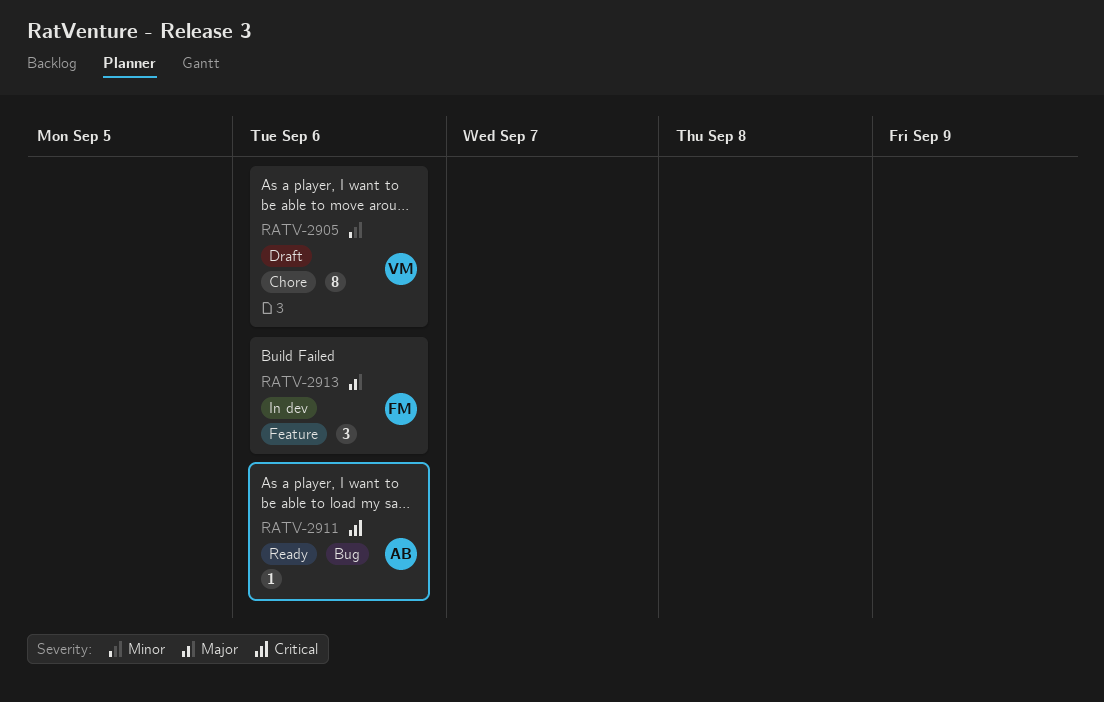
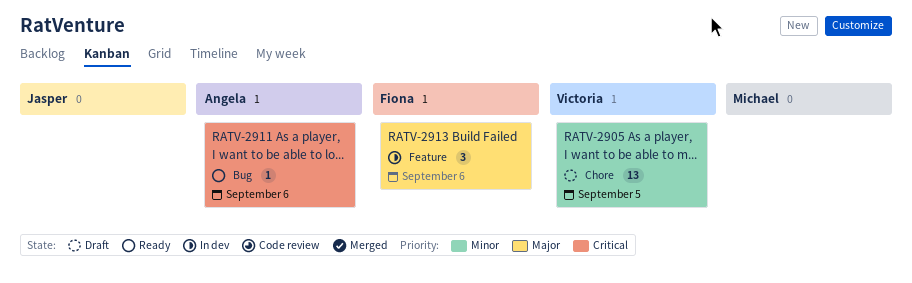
RATV-2905, estimate: 8 -> 13
RATV-2905, due: Sep 6 -> Sep 5

